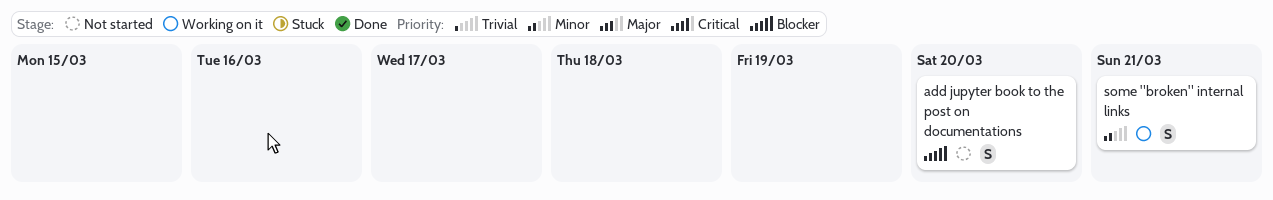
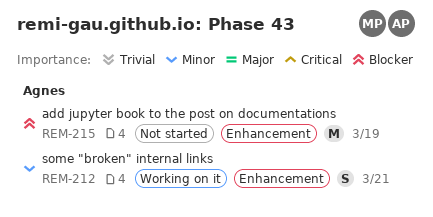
add jupyter book to the post on documentations, estimate: S -> M
add jupyter book to the post on documentations, due: Mar 20 -> Mar 19

